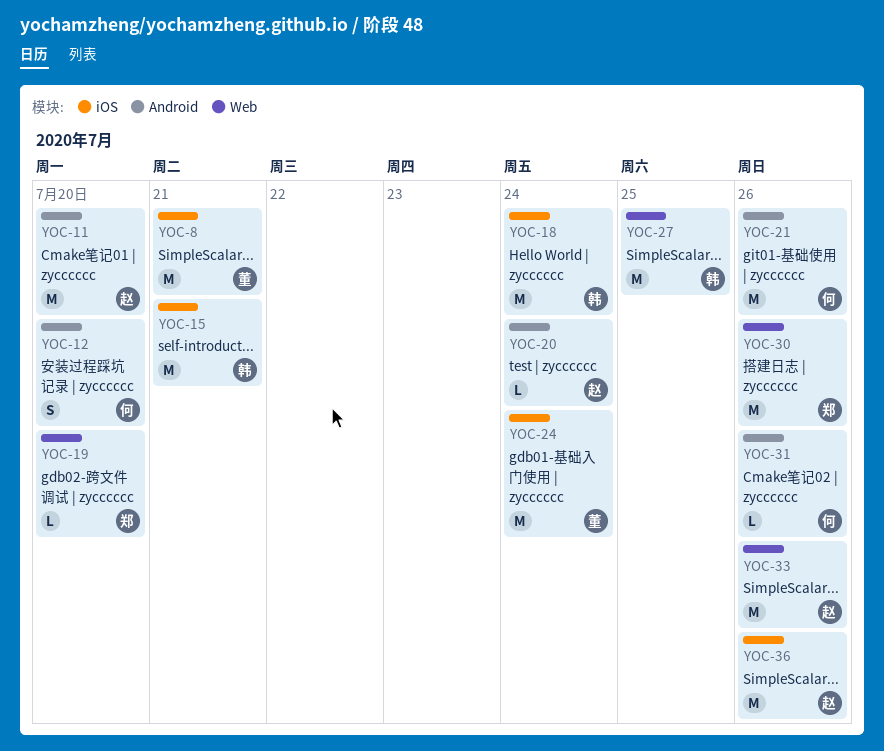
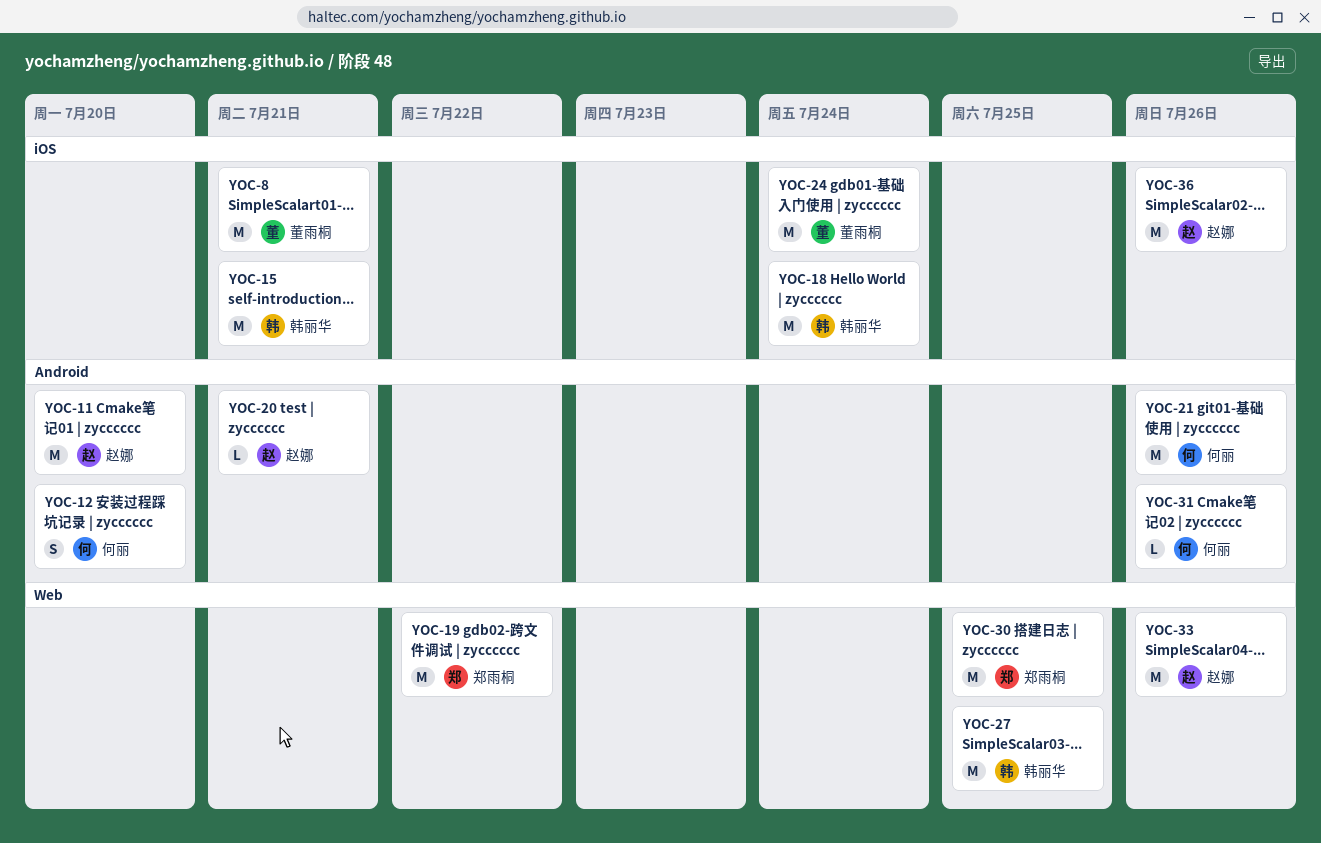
YOC-19, estimate: L -> M
YOC-19, due: Jul 20 -> Jul 22
YOC-20, due: Jul 24 -> Jul 21
YOC-30, due: Jul 26 -> Jul 25

